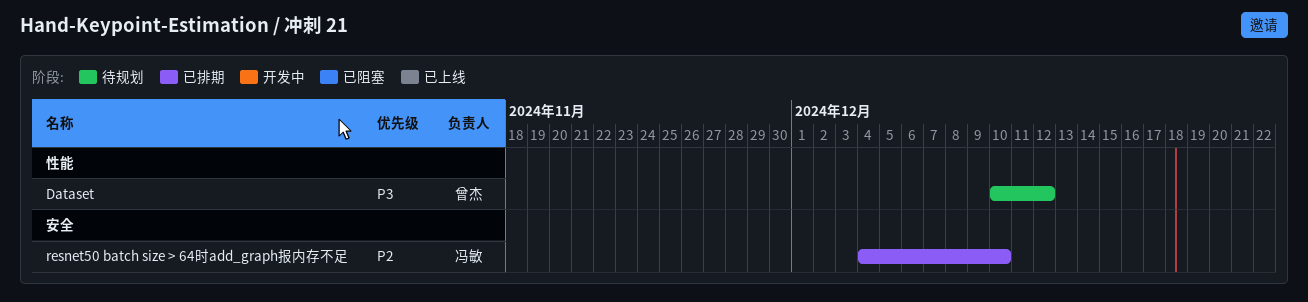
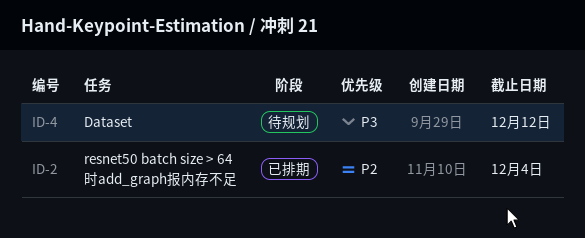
resnet50 batch size > 64时add_graph报内存不足, due: Dec 10 -> Dec 4

